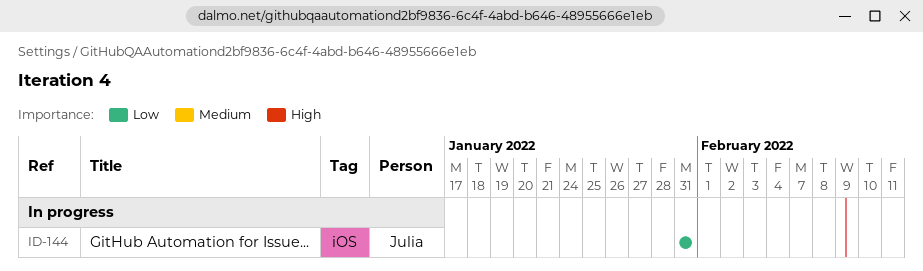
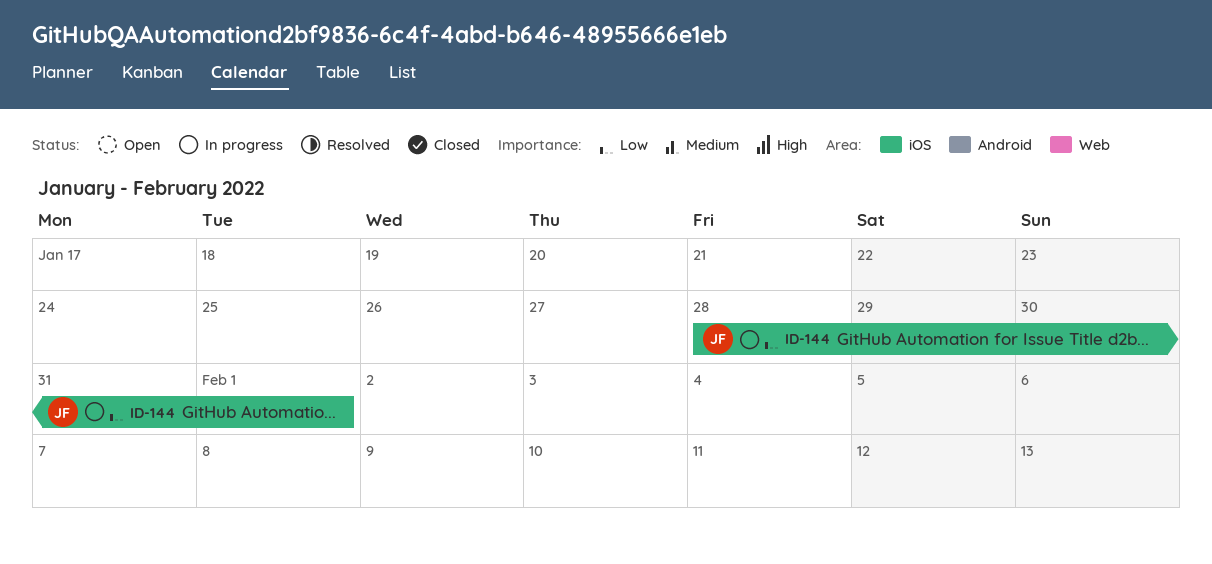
ID-144, start: Jan 31 -> Jan 28
ID-144, due: Jan 31 -> Feb 1

